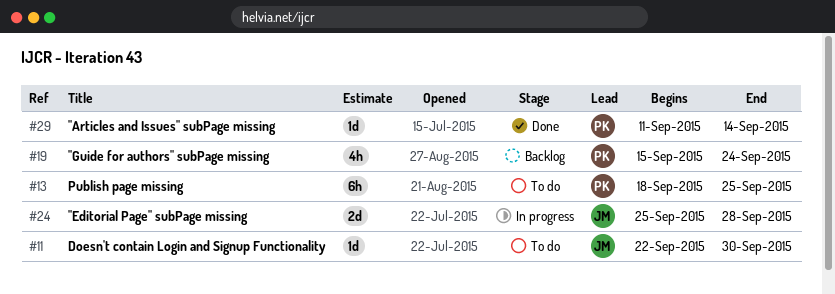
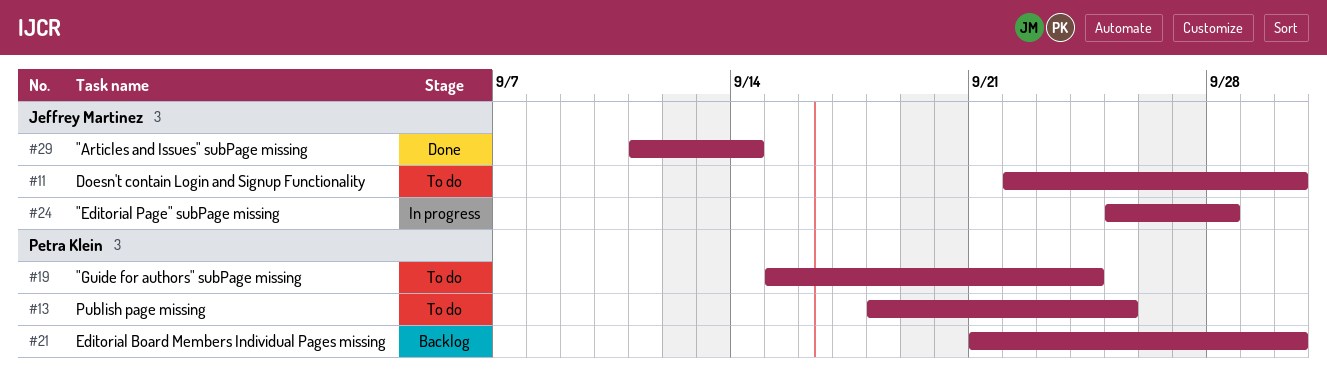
#19, status: Backlog -> To do
#21: none -> present
#29, owner: Petra Klein -> Jeffrey Martinez

